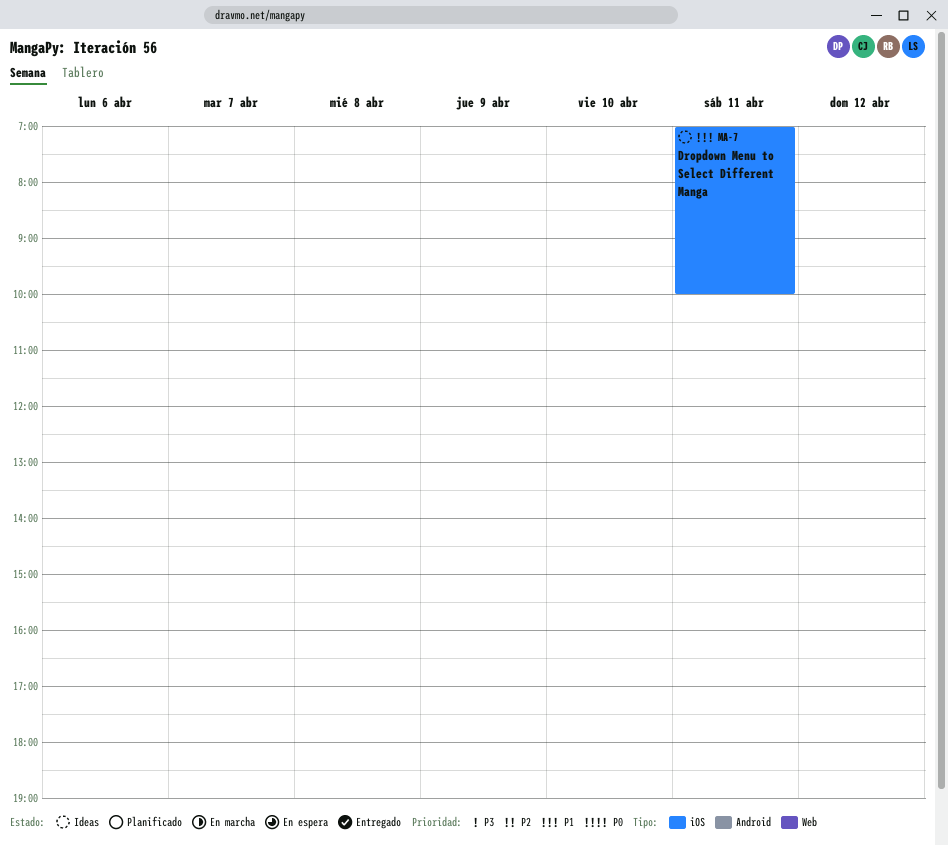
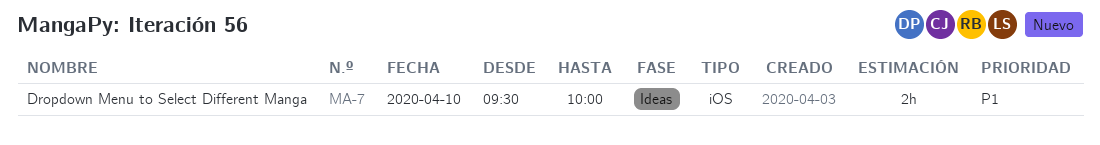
MA-7, day: Apr 11 -> Apr 10
MA-7, begins: 07:00 -> 09:30

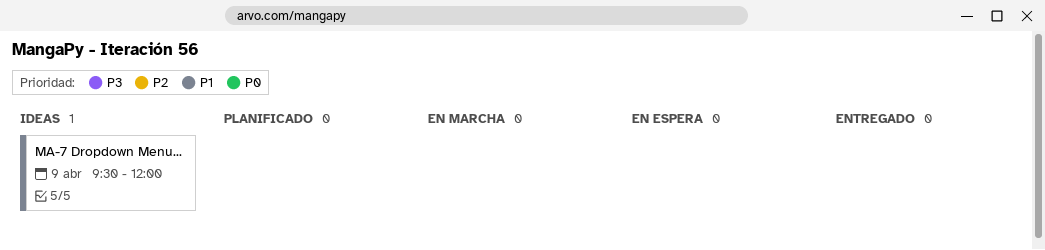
MA-7, day: Apr 10 -> Apr 9
MA-7, ends: 10:00 -> 12:00

